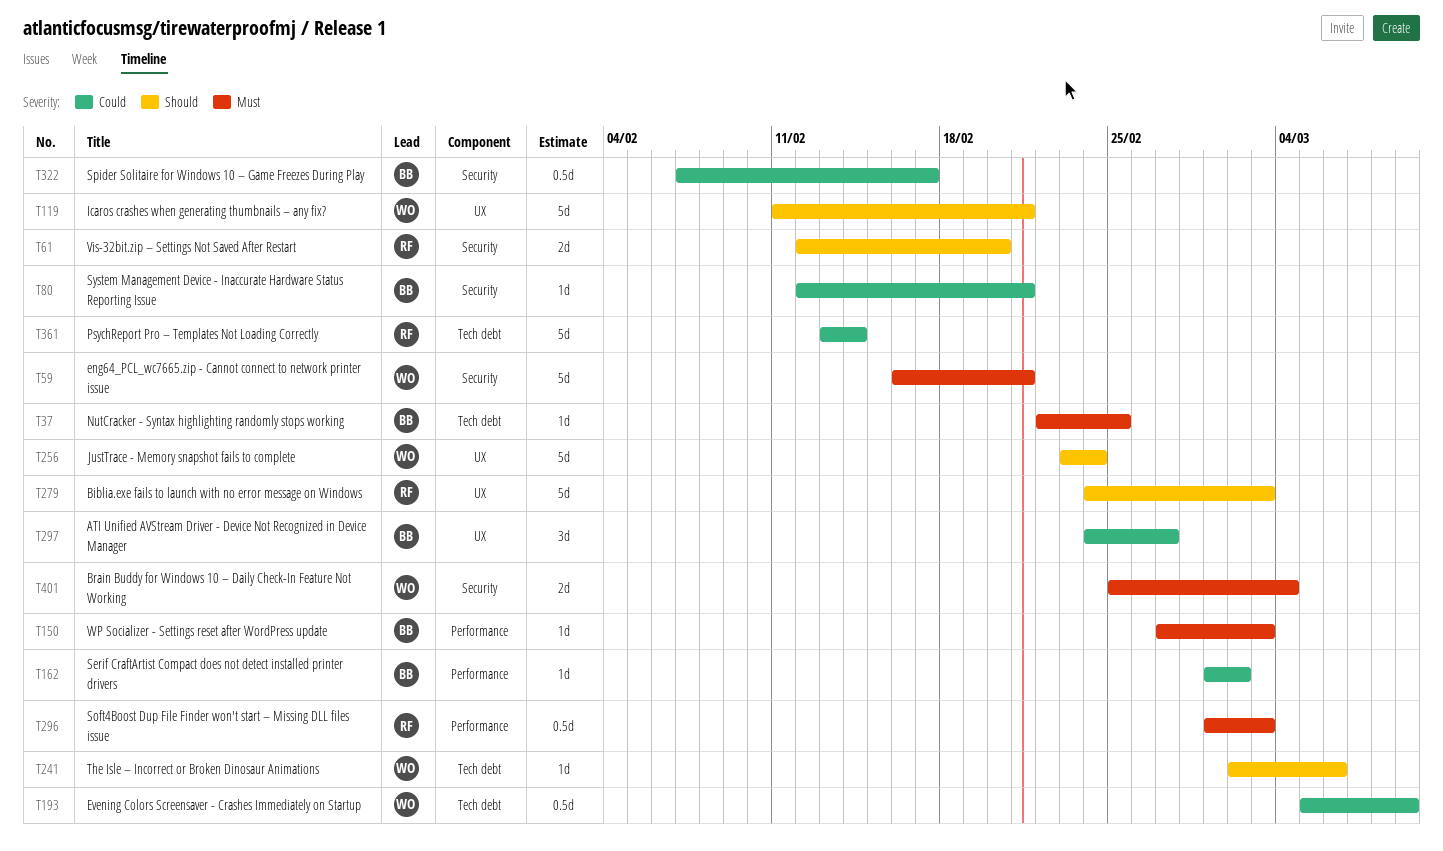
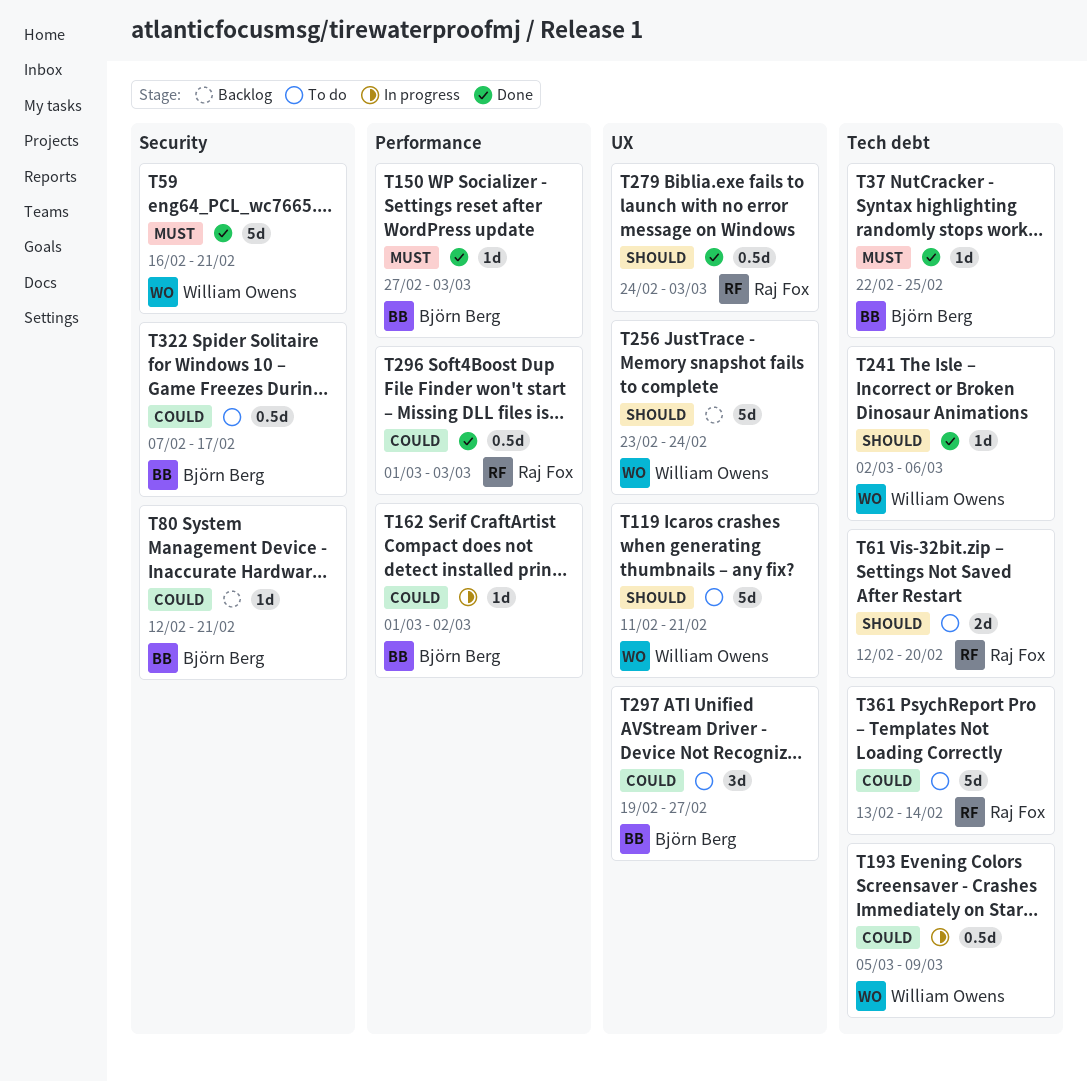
T61, label: Security -> Tech debt
T279, estimate: 5d -> 0.5d
T296, priority: Must -> Could
T297, start: Feb 24 -> Feb 19
T401: present -> none

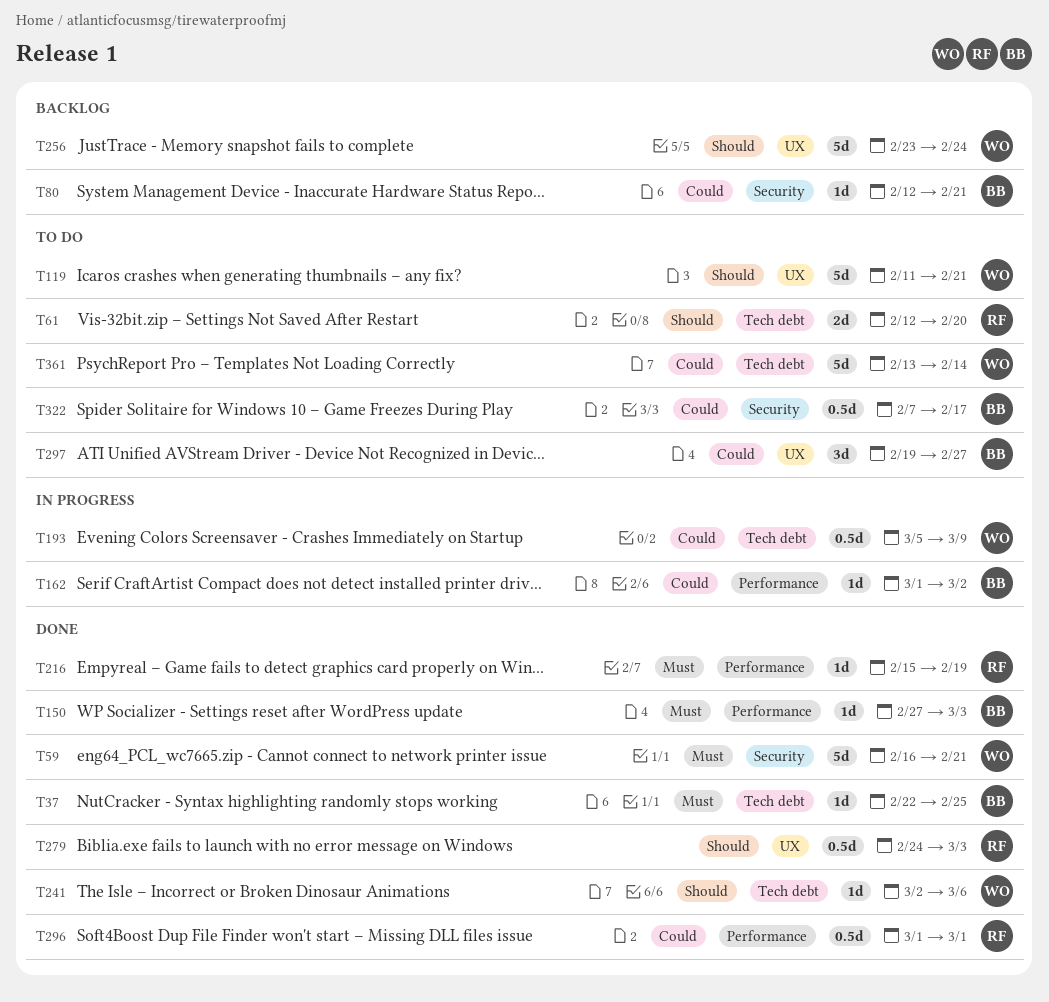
T216: none -> present
T296, due: Mar 3 -> Mar 1
T361, owner: Raj Fox -> William Owens

